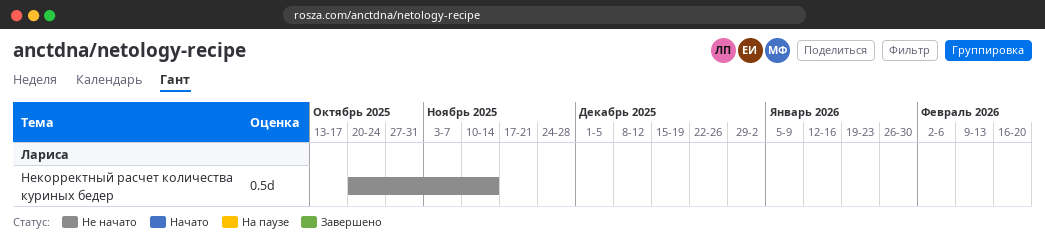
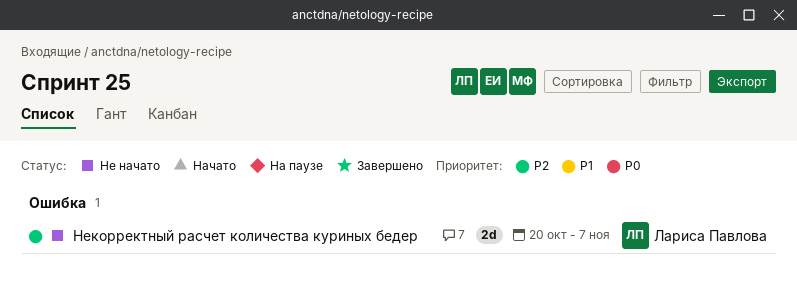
Некорректный расчет количества куриных бедер, estimate: 0.5d -> 2d
Некорректный расчет количества куриных бедер, due: Nov 14 -> Nov 7

